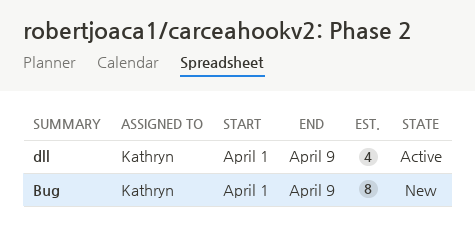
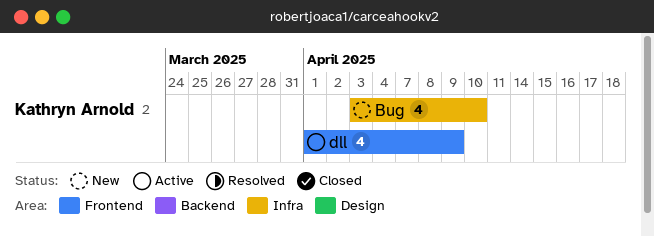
Bug, estimate: 8 -> 4
Bug, start: Apr 1 -> Apr 3
Bug, due: Apr 9 -> Apr 10

